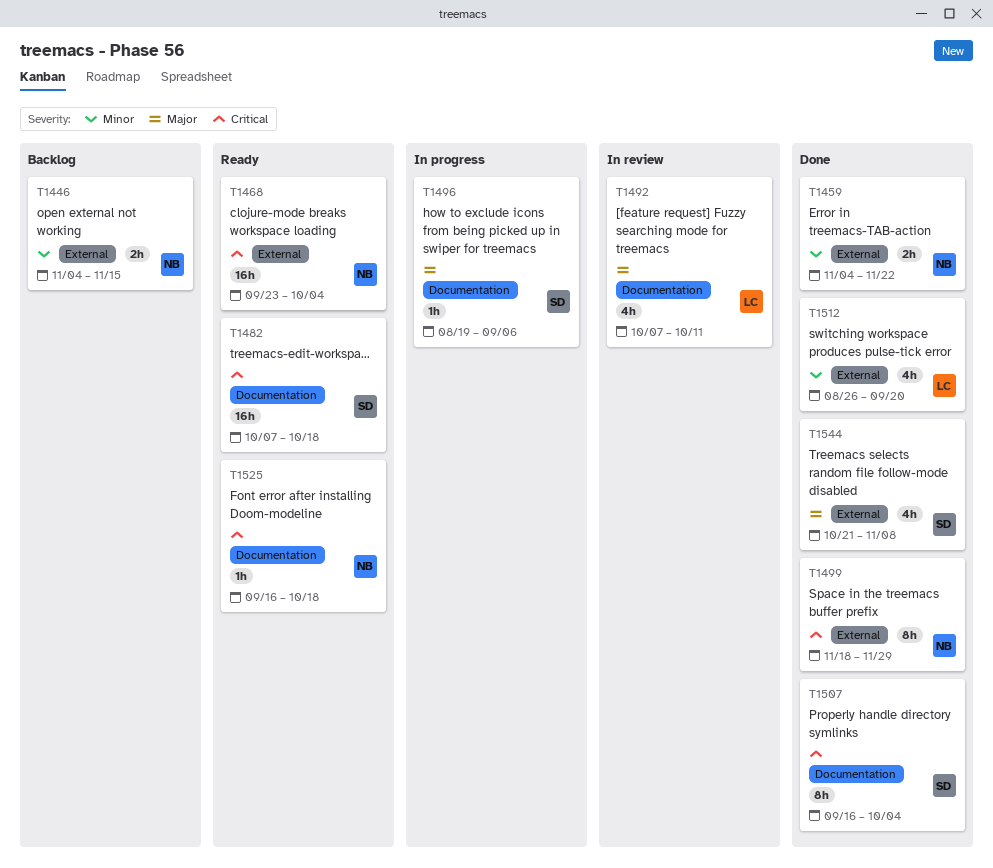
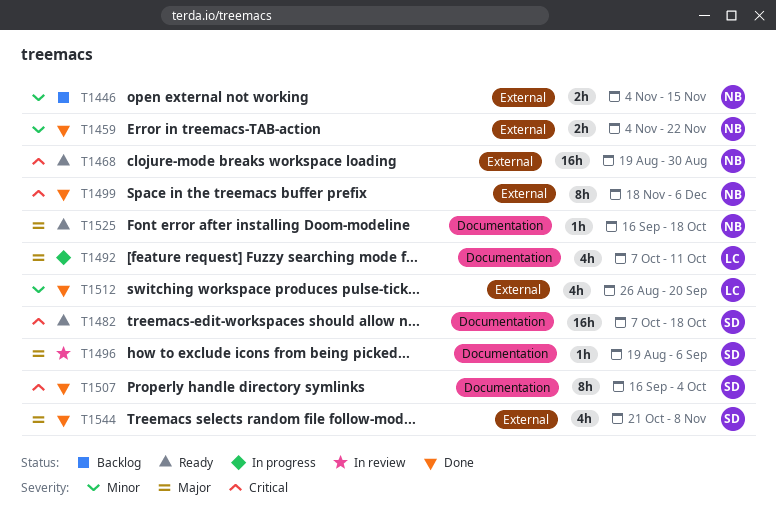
T1468, start: Sep 23 -> Aug 19
T1468, due: Oct 4 -> Aug 30
T1492, status: In review -> In progress
T1496, status: In progress -> In review
T1499, due: Nov 29 -> Dec 6
T1525, priority: Critical -> Major

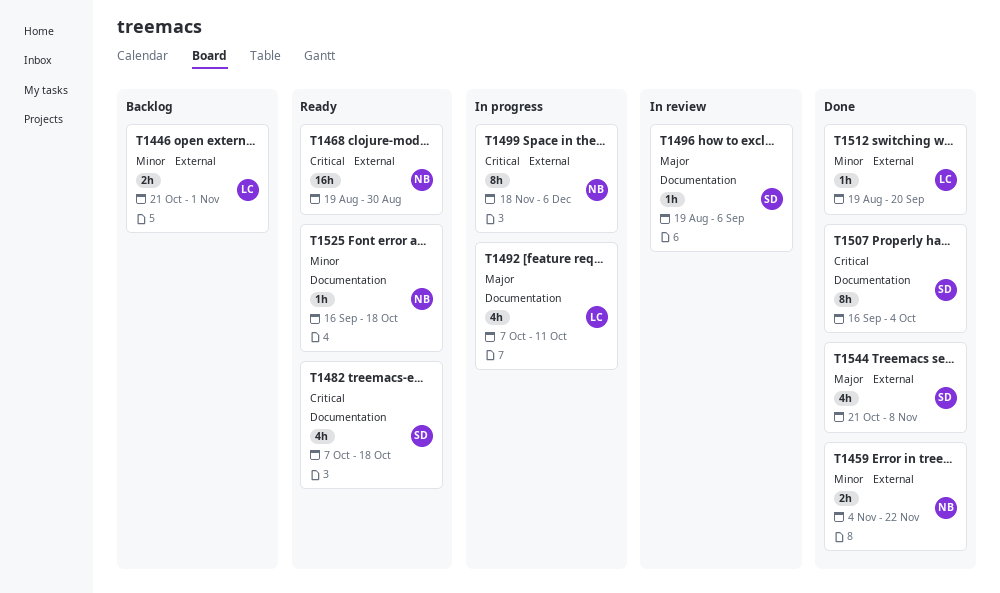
T1446, owner: NB -> LC
T1446, start: Nov 4 -> Oct 21
T1446, due: Nov 15 -> Nov 1
T1482, estimate: 16h -> 4h
T1499, status: Done -> In progress
T1512, estimate: 4h -> 1h
T1512, start: Aug 26 -> Aug 19
T1525, priority: Major -> Minor

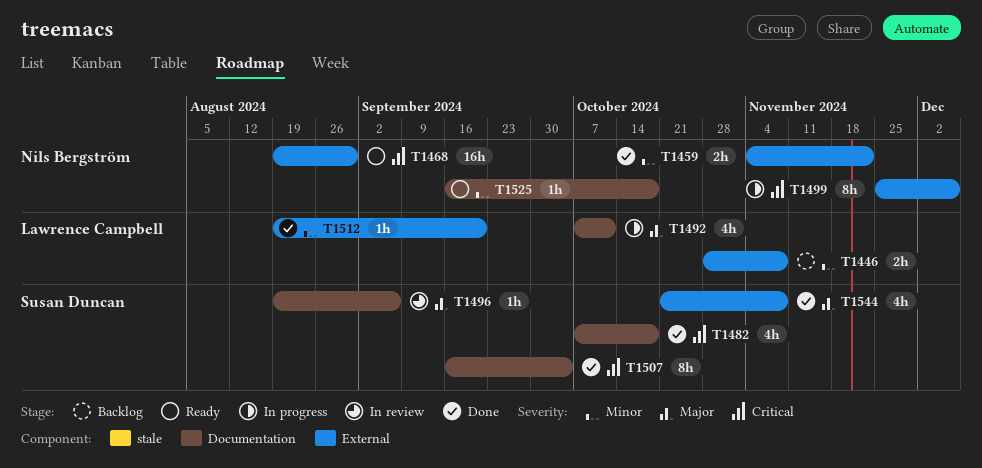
T1446, start: Oct 21 -> Oct 28
T1446, due: Nov 1 -> Nov 8
T1482, status: Ready -> Done
T1499, start: Nov 18 -> Nov 25

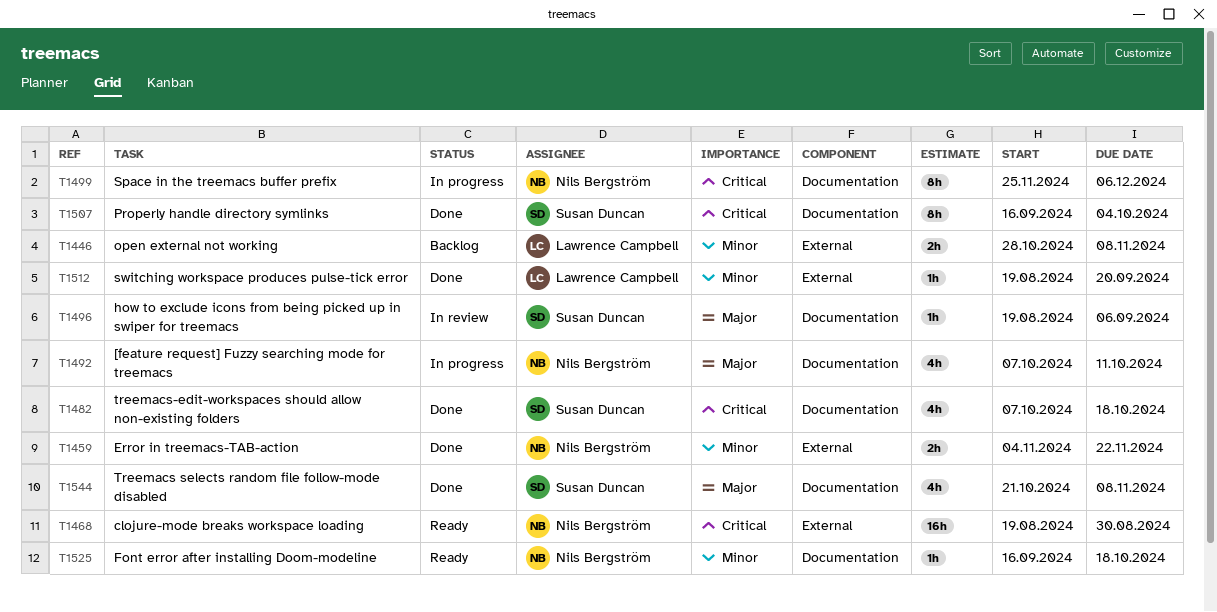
T1492, owner: Lawrence Campbell -> Nils Bergström
T1499, label: External -> Documentation
T1544, label: External -> Documentation

